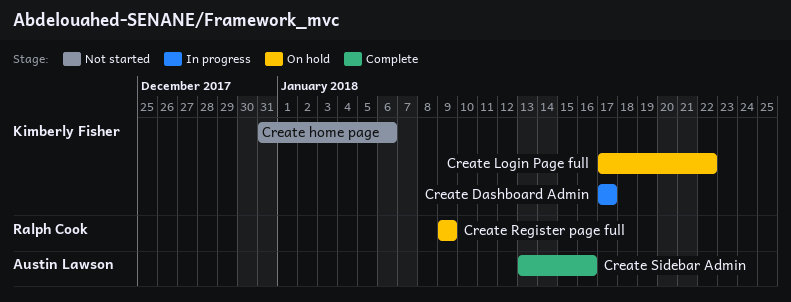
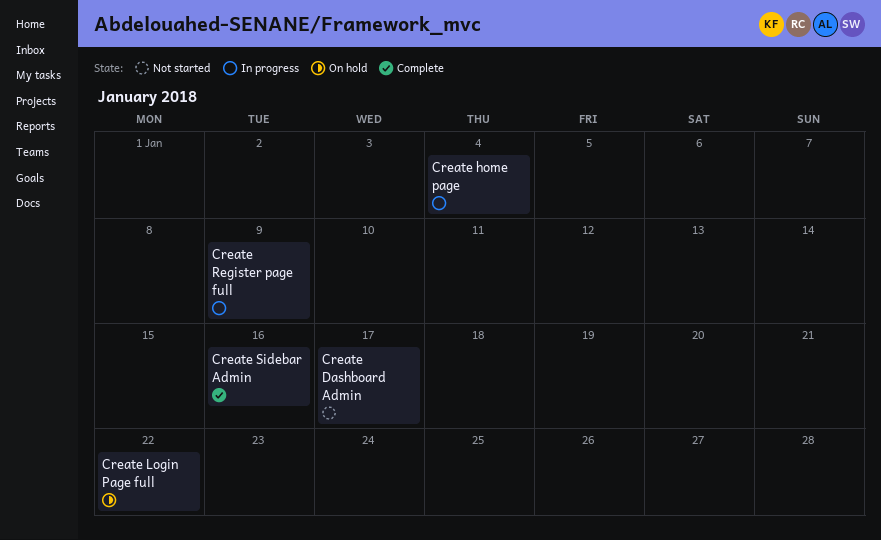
Create Dashboard Admin, status: In progress -> Not started
Create home page, status: Not started -> In progress
Create home page, due: Jan 6 -> Jan 4
Create Register page full, status: On hold -> In progress

